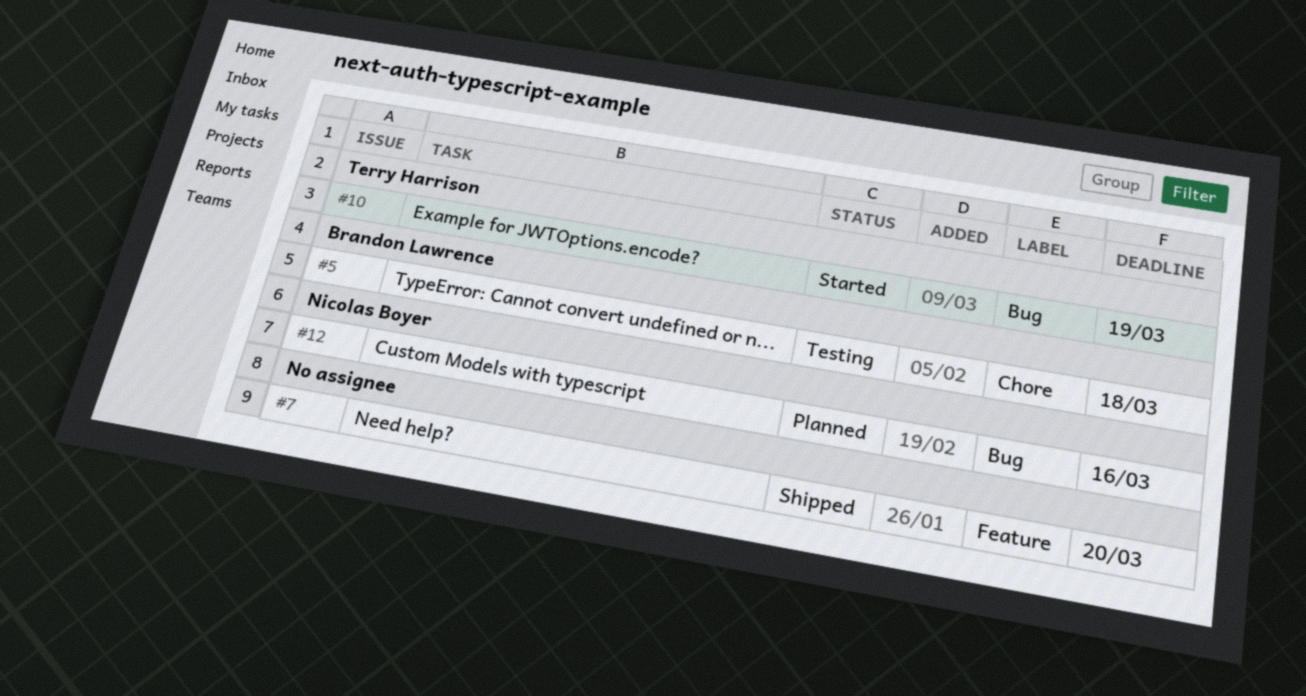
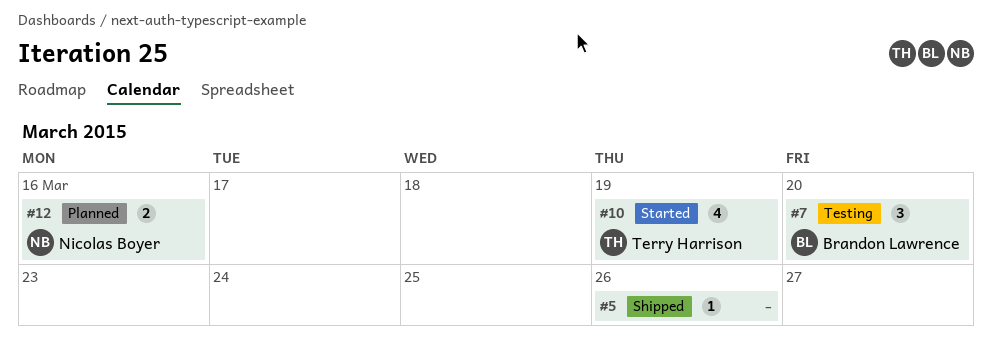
#5, status: Testing -> Shipped
#5, owner: Brandon Lawrence -> none
#5, due: Mar 18 -> Mar 26
#7, status: Shipped -> Testing
#7, owner: none -> Brandon Lawrence

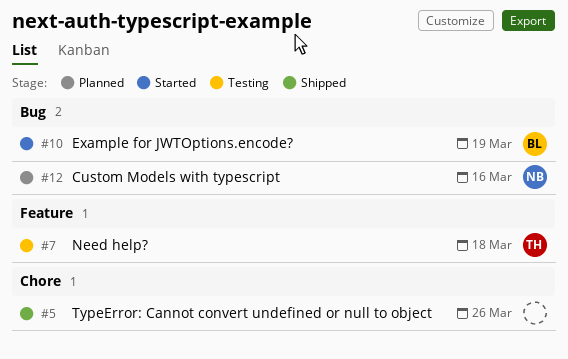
#7, owner: Brandon Lawrence -> Terry Harrison
#7, due: Mar 20 -> Mar 18
#10, owner: Terry Harrison -> Brandon Lawrence

